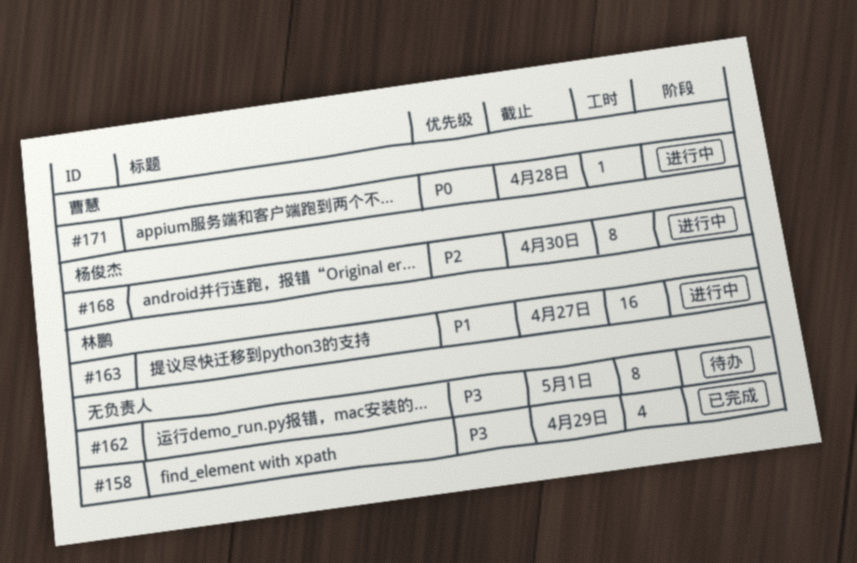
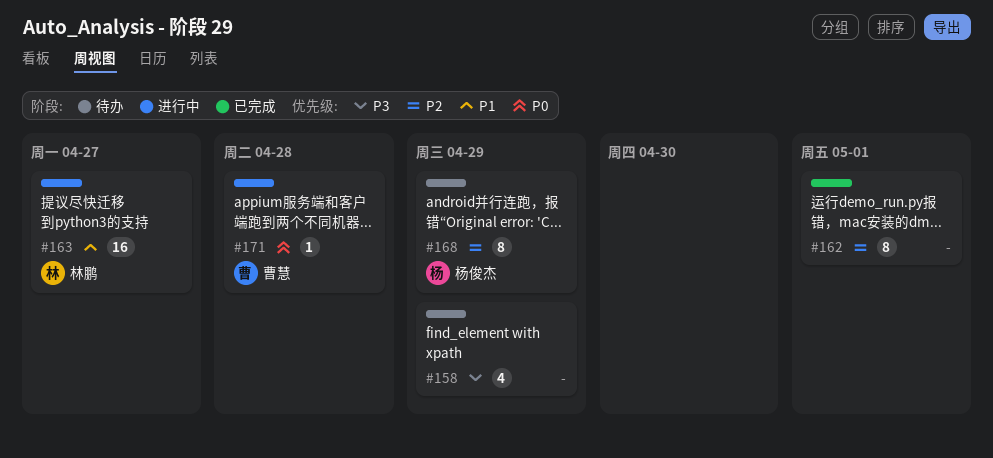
#158, status: 已完成 -> 待办
#162, status: 待办 -> 已完成
#162, priority: P3 -> P2
#168, status: 进行中 -> 待办
#168, due: Apr 30 -> Apr 29

